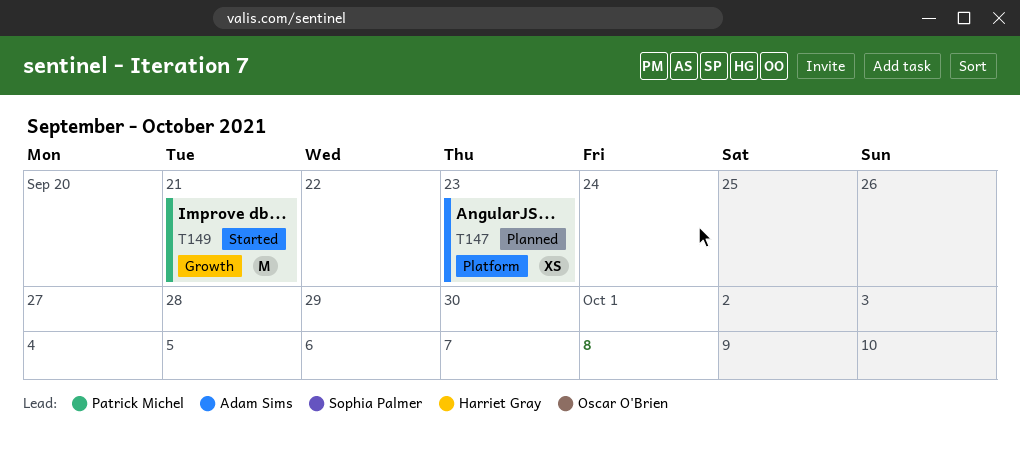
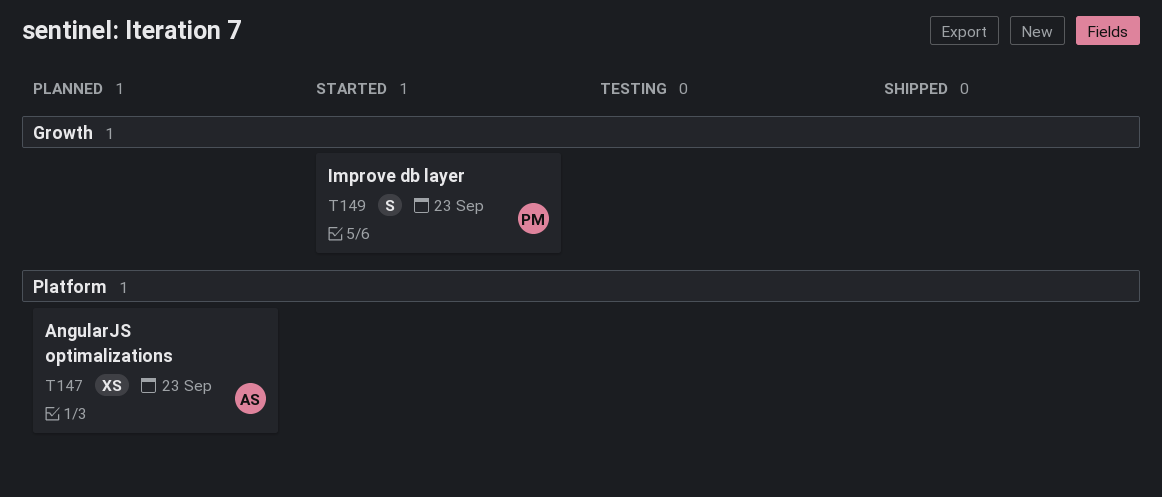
T149, estimate: M -> S
T149, due: Sep 21 -> Sep 23

